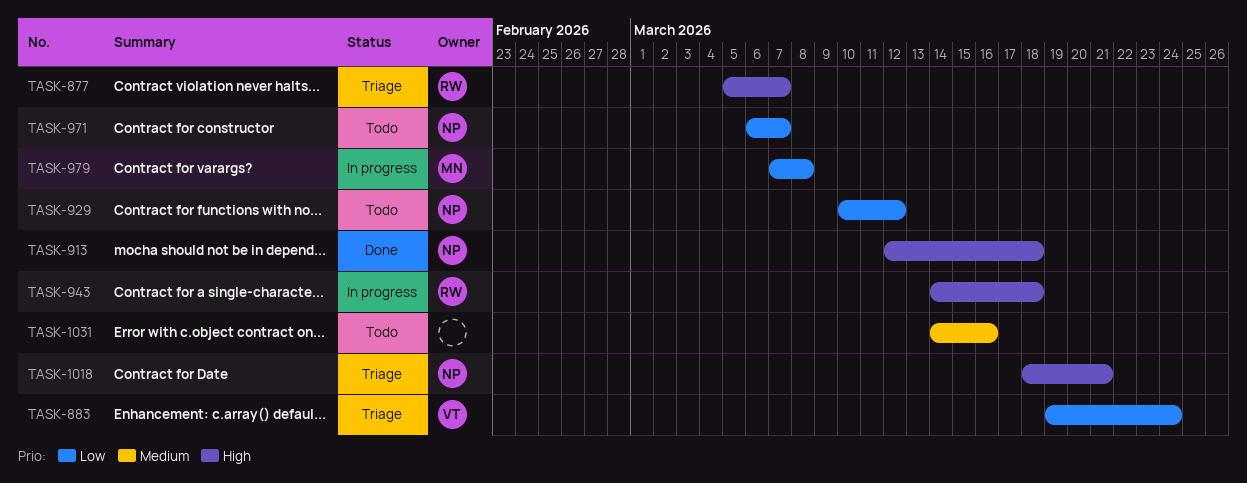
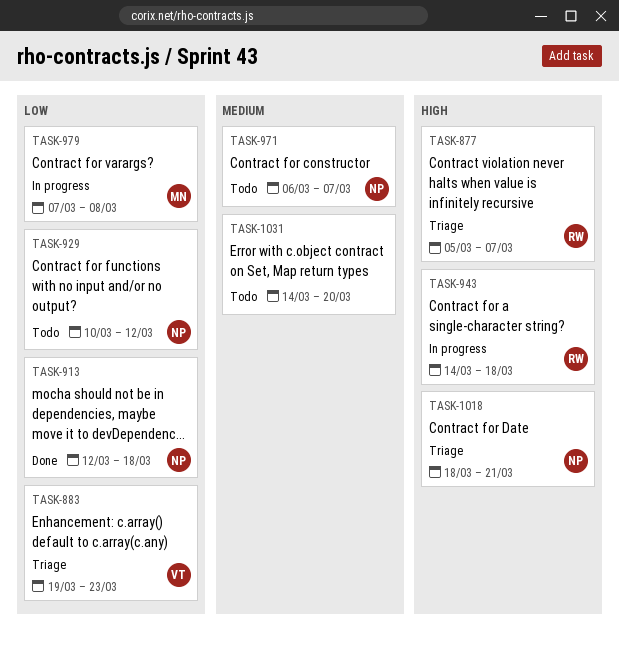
TASK-883, due: Mar 24 -> Mar 23
TASK-913, priority: High -> Low
TASK-971, priority: Low -> Medium
TASK-1031, due: Mar 16 -> Mar 20

